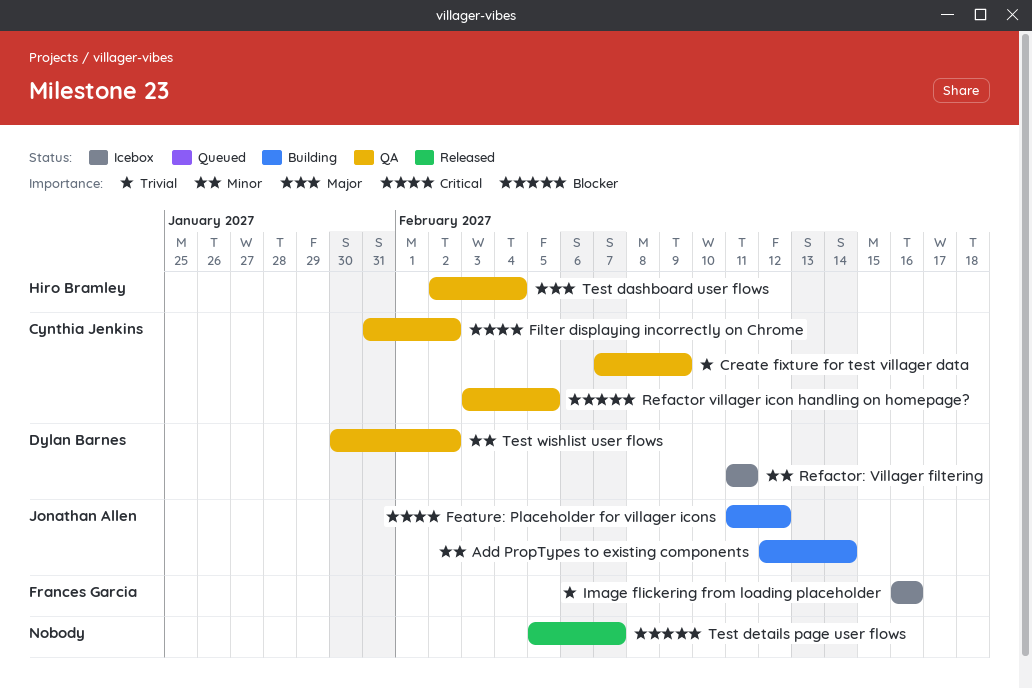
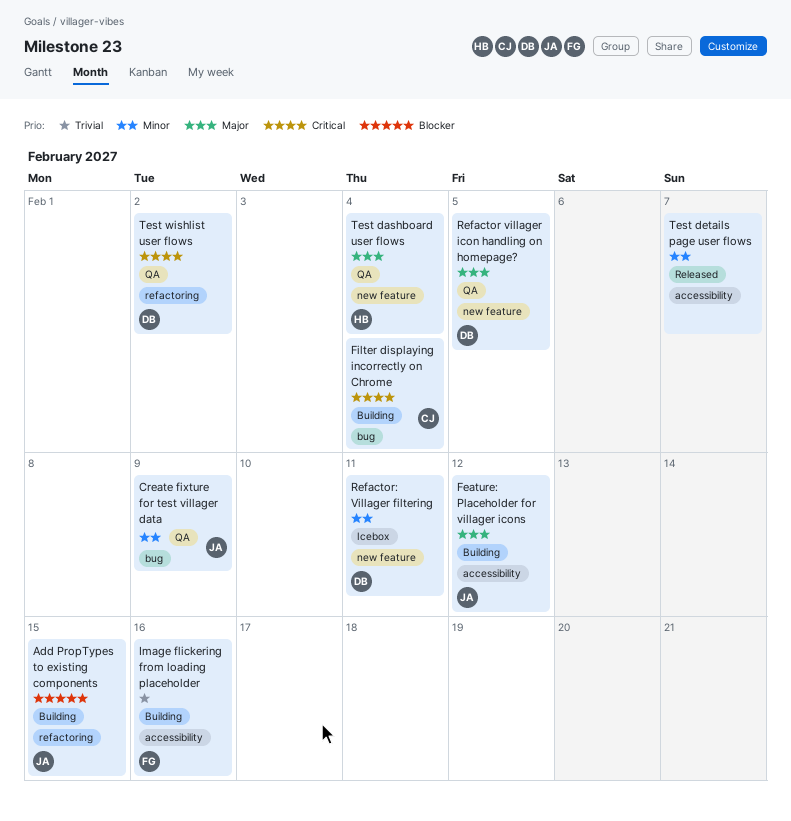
Add PropTypes to existing components, priority: Minor -> Blocker
Add PropTypes to existing components, due: Feb 14 -> Feb 15
Create fixture for test villager data, owner: Cynthia Jenkins -> Jonathan Allen
Create fixture for test villager data, priority: Trivial -> Minor
Feature: Placeholder for villager icons, priority: Critical -> Major
Filter displaying incorrectly on Chrome, status: QA -> Building
Filter displaying incorrectly on Chrome, due: Feb 2 -> Feb 4
Image flickering from loading placeholder, status: Icebox -> Building
Refactor villager icon handling on homepage?, owner: Cynthia Jenkins -> Dylan Barnes
Refactor villager icon handling on homepage?, priority: Blocker -> Major
Test details page user flows, priority: Blocker -> Minor
Test wishlist user flows, priority: Minor -> Critical

